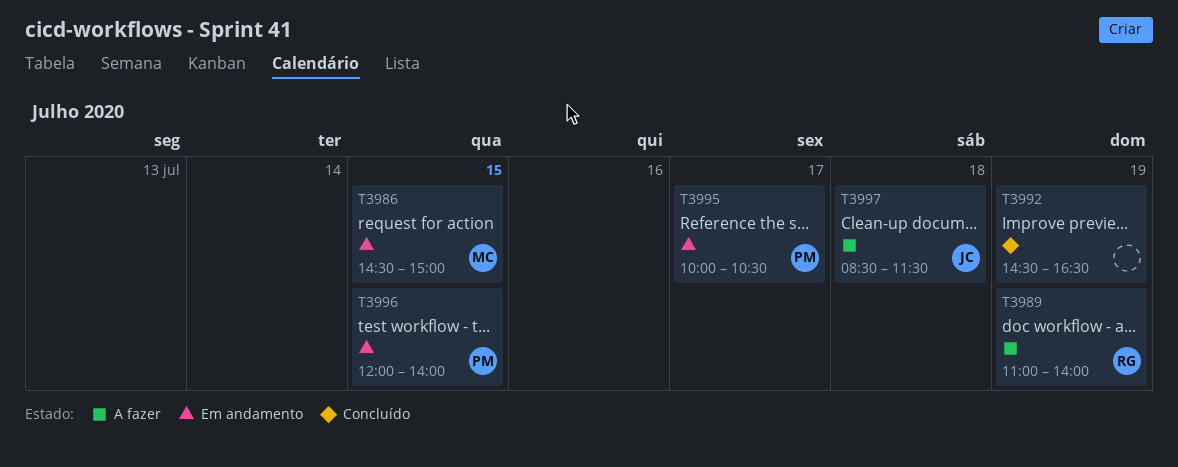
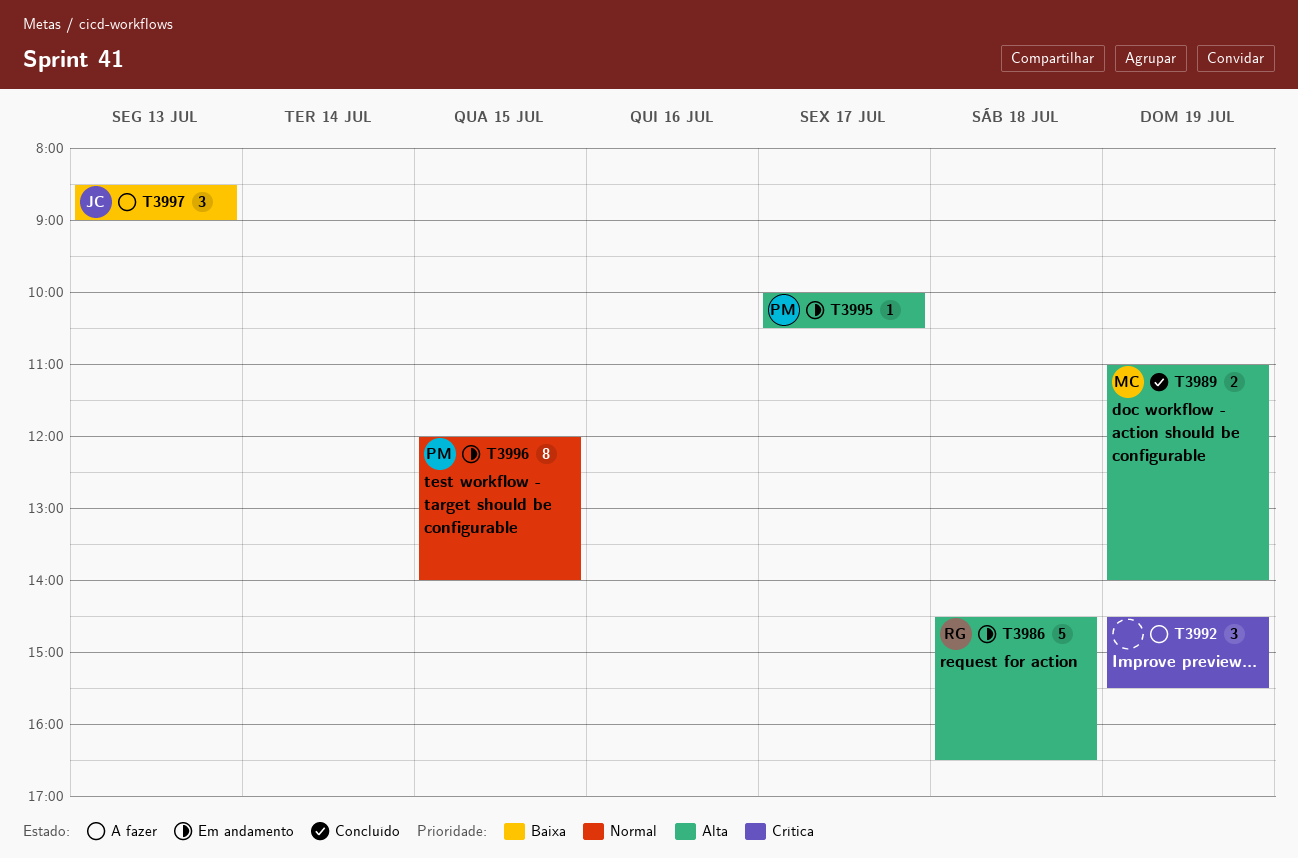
T3986, owner: MC -> RG
T3986, day: Jul 15 -> Jul 18
T3986, ends: 15:00 -> 16:30
T3989, status: A fazer -> Concluído
T3989, owner: RG -> MC
T3992, status: Concluído -> A fazer
T3992, ends: 16:30 -> 15:30
T3997, day: Jul 18 -> Jul 13
T3997, ends: 11:30 -> 09:00

